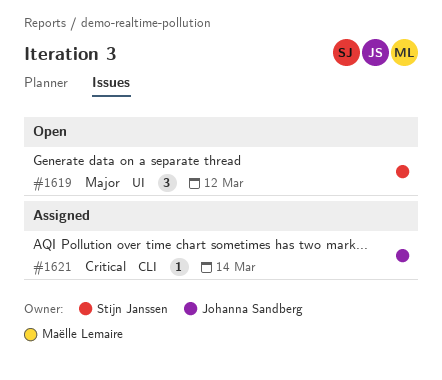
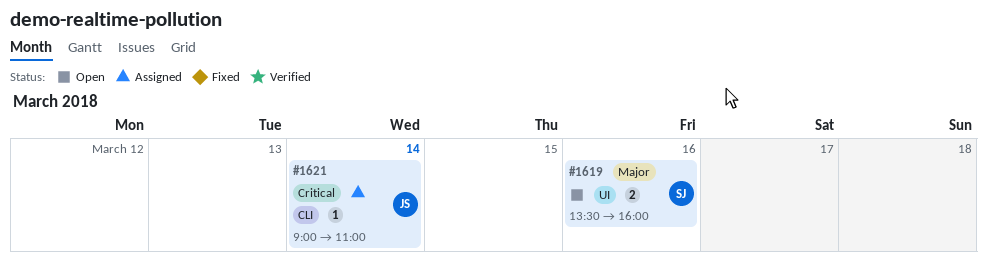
#1619, estimate: 3 -> 2
#1619, day: Mar 12 -> Mar 16

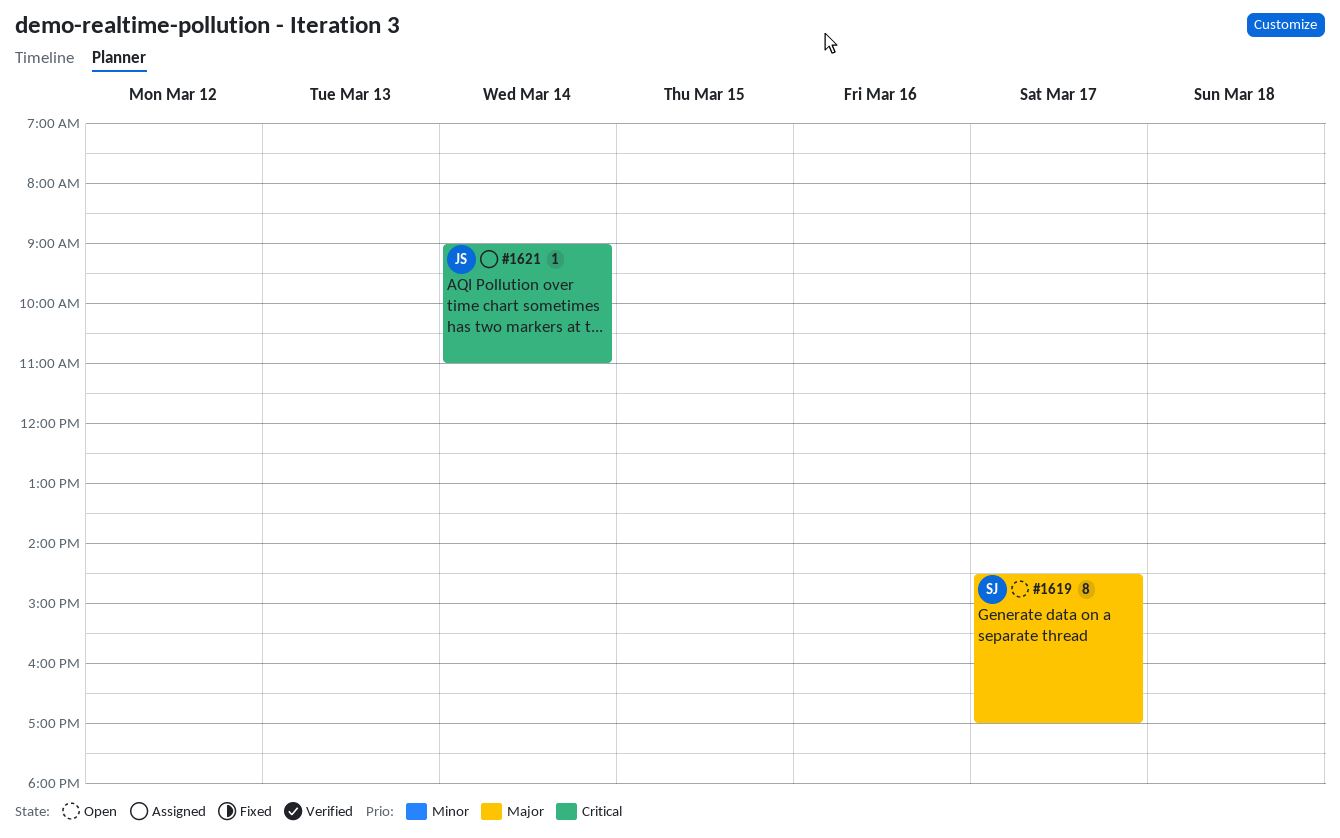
#1619, estimate: 2 -> 8
#1619, day: Mar 16 -> Mar 17
#1619, begins: 13:30 -> 14:30
#1619, ends: 16:00 -> 17:00

